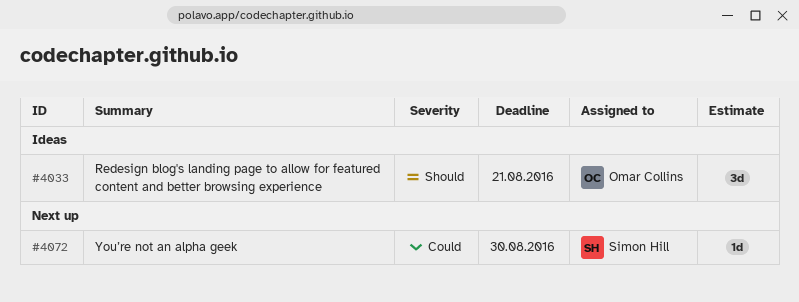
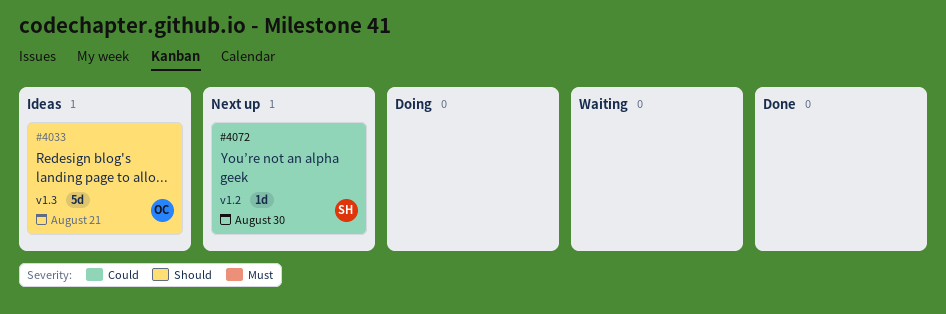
#4033, estimate: 3d -> 5d

